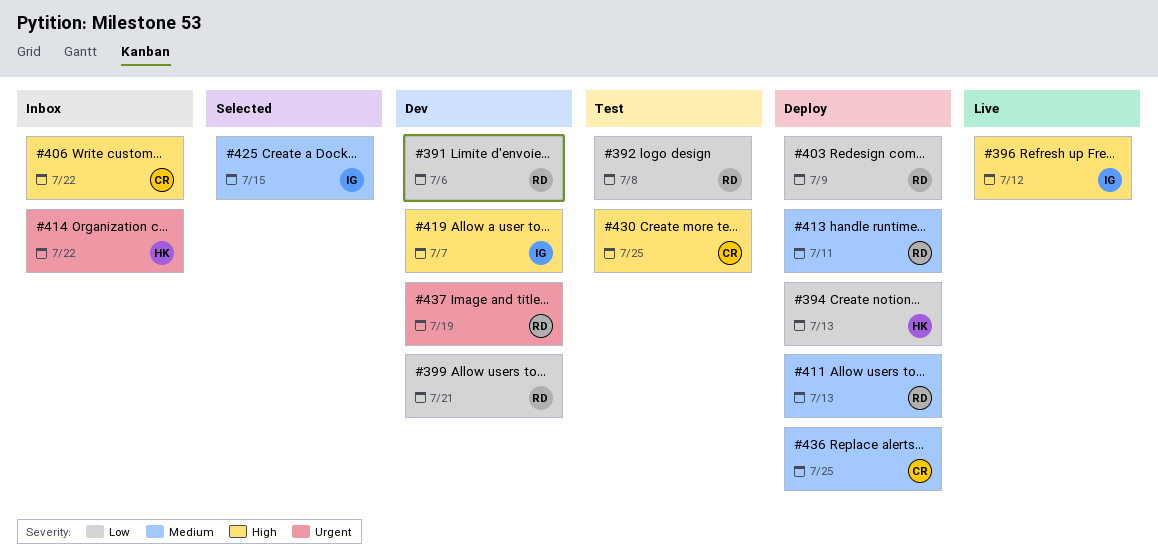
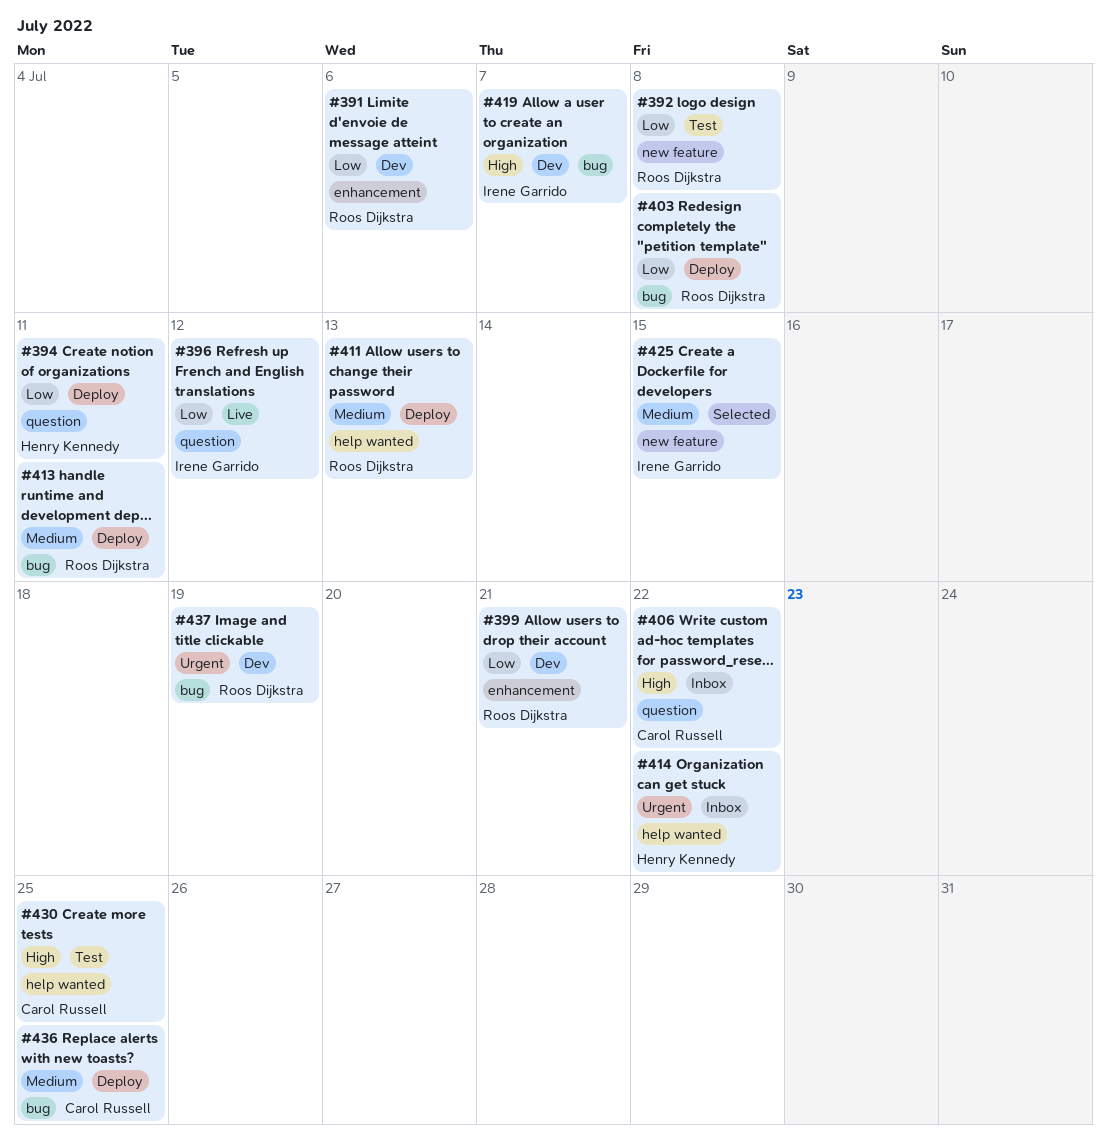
#394, due: Jul 13 -> Jul 11
#396, priority: High -> Low
#403, due: Jul 9 -> Jul 8

